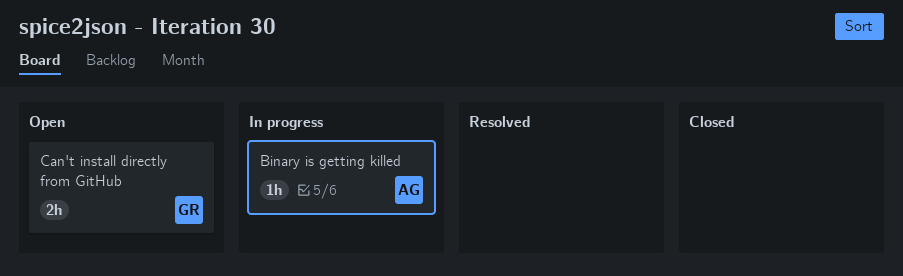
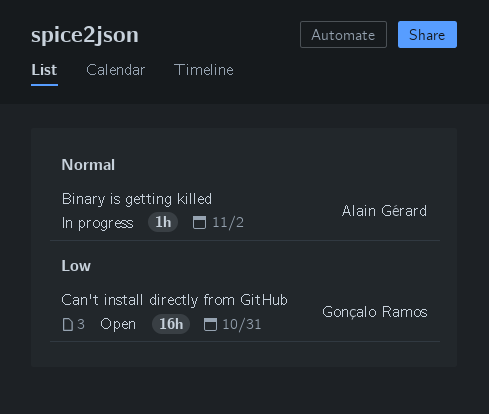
Can't install directly from GitHub, estimate: 2h -> 16h

